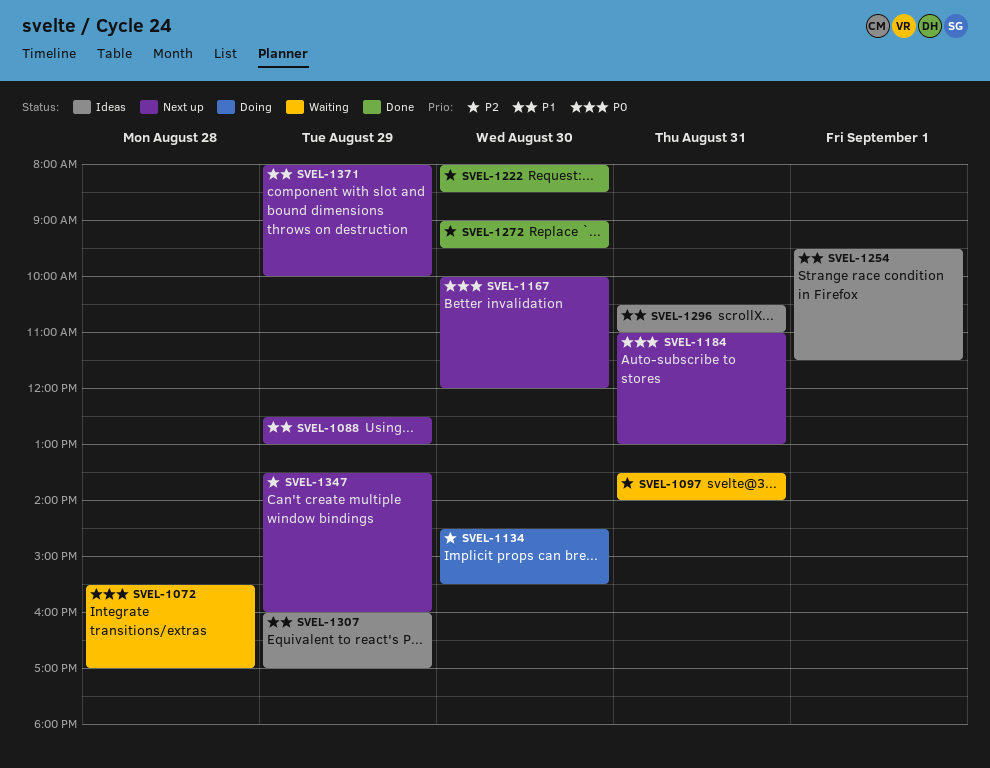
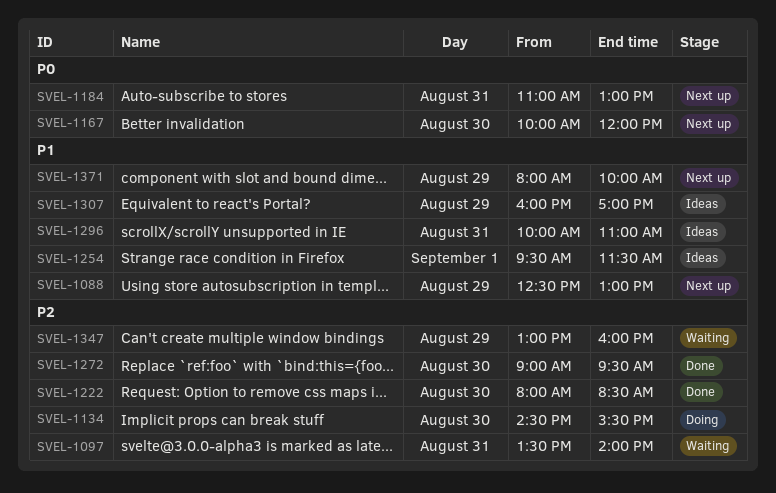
SVEL-1072: present -> none
SVEL-1296, begins: 10:30 -> 10:00
SVEL-1347, status: Next up -> Waiting
SVEL-1347, begins: 13:30 -> 13:00

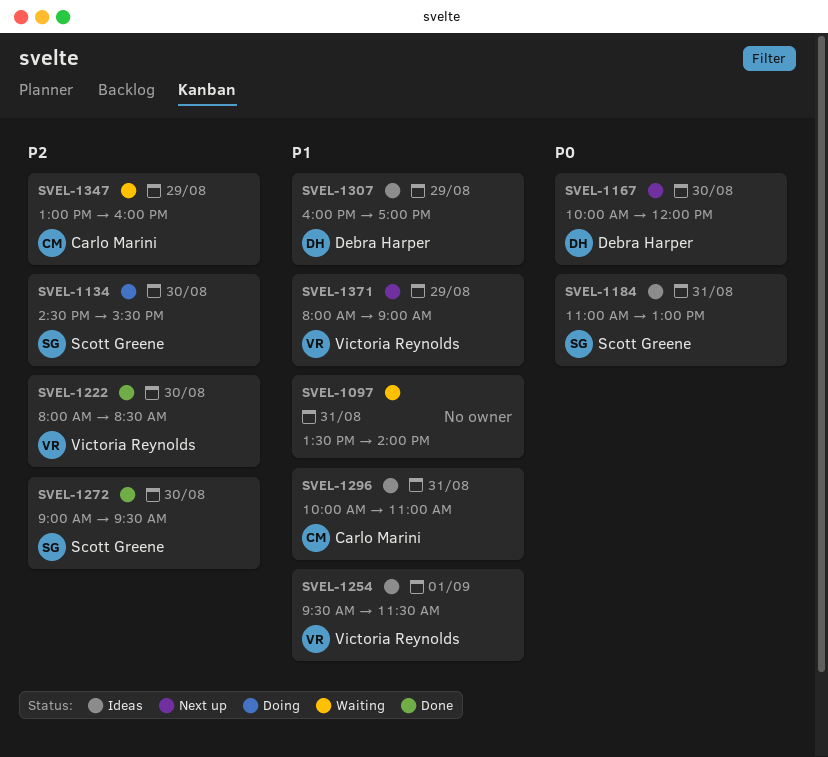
SVEL-1088: present -> none
SVEL-1097, priority: P2 -> P1
SVEL-1184, status: Next up -> Ideas
SVEL-1371, ends: 10:00 -> 09:00

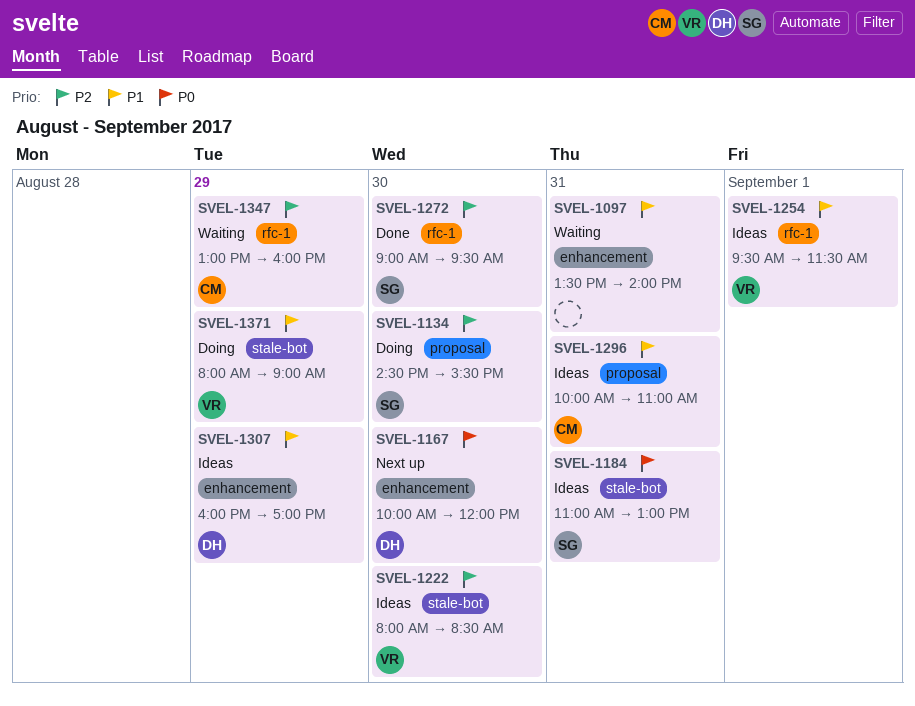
SVEL-1222, status: Done -> Ideas
SVEL-1371, status: Next up -> Doing

